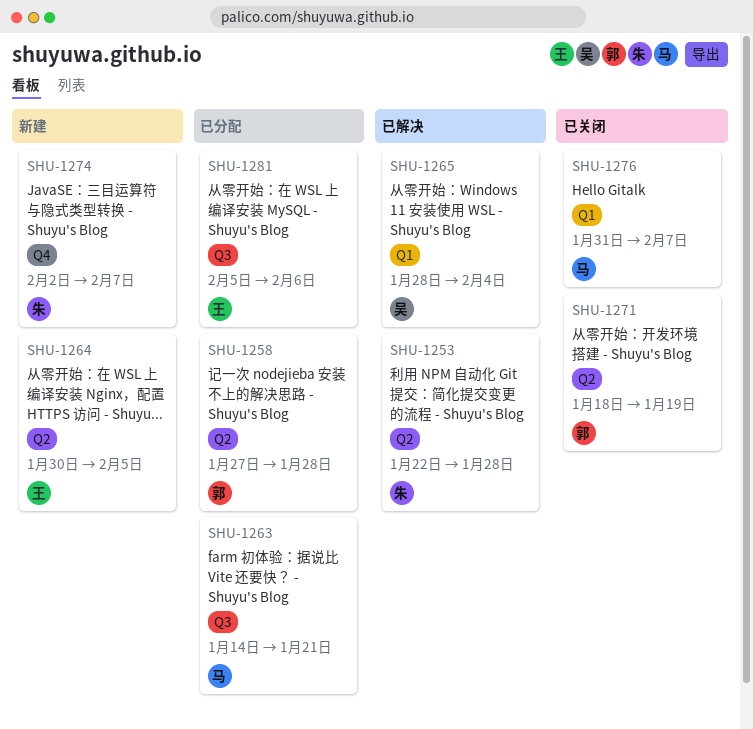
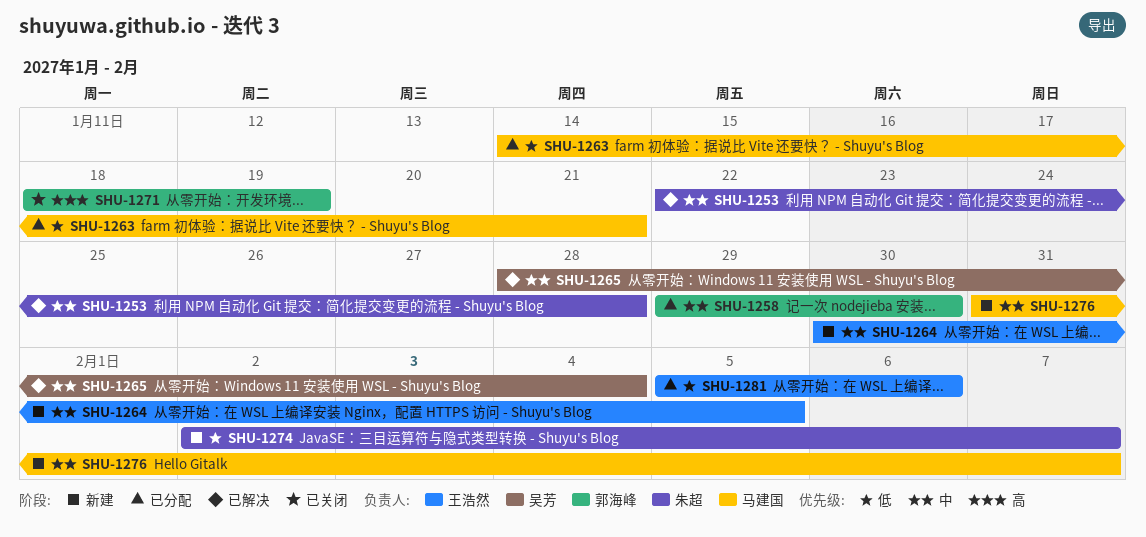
SHU-1258, start: Jan 27 -> Jan 29
SHU-1258, due: Jan 28 -> Jan 30
SHU-1276, status: 已关闭 -> 新建

